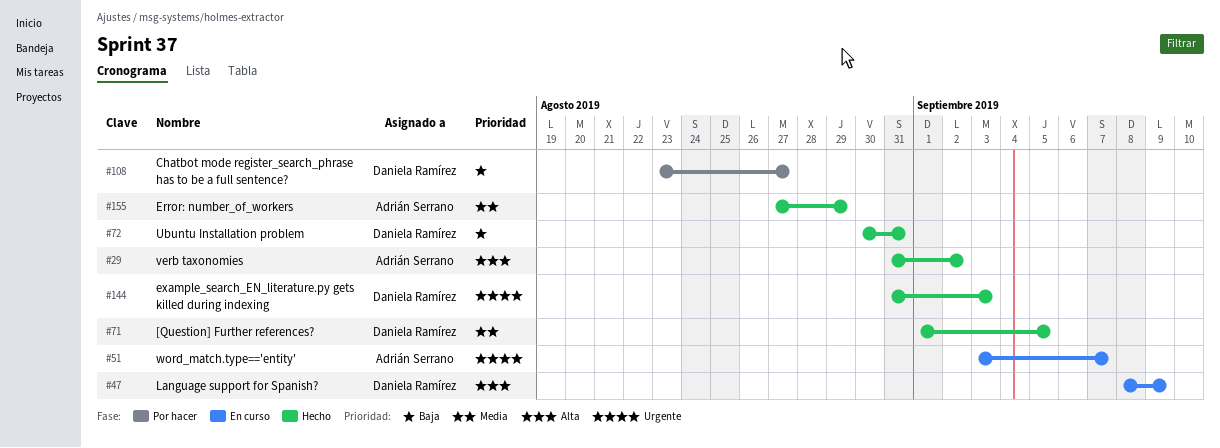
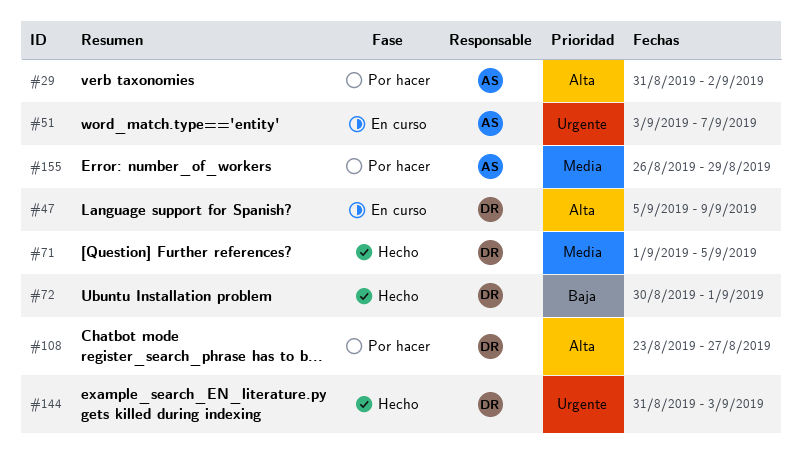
#29, status: Hecho -> Por hacer
#47, start: Sep 8 -> Sep 5
#72, due: Aug 31 -> Sep 1
#108, priority: Baja -> Alta
#155, status: Hecho -> Por hacer
#155, start: Aug 27 -> Aug 26

